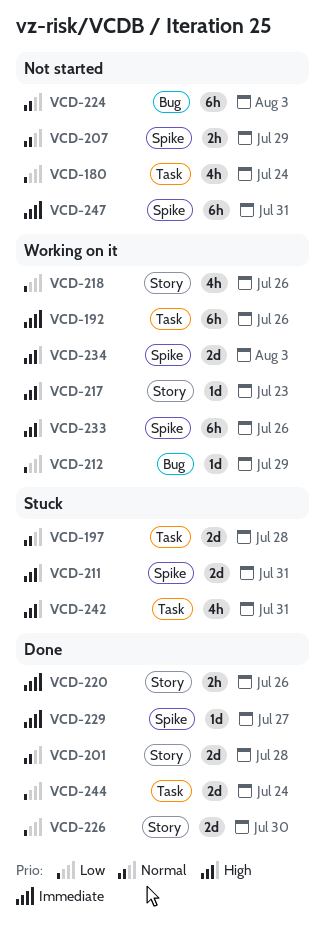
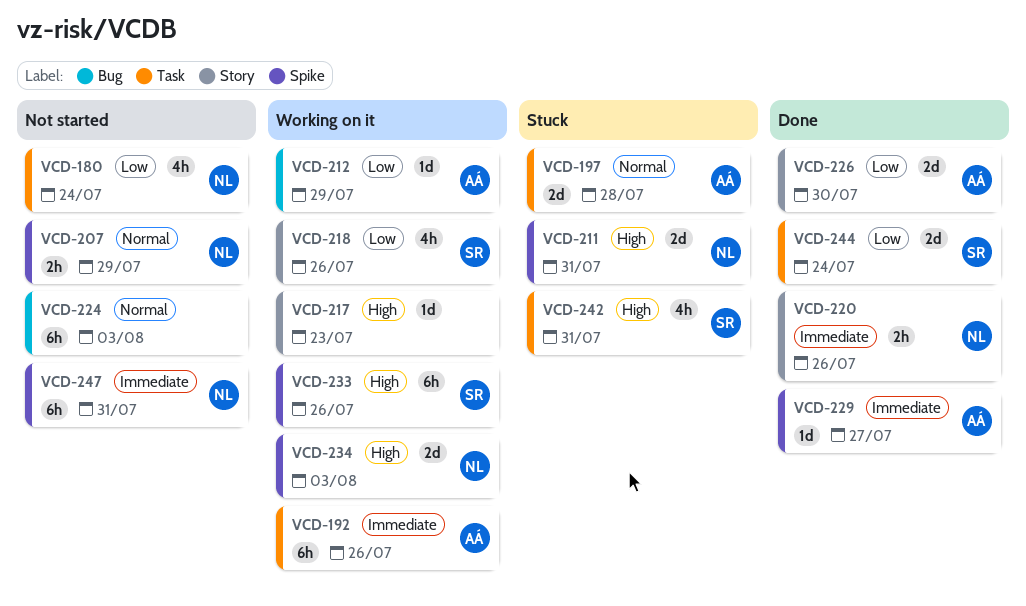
VCD-201: present -> none

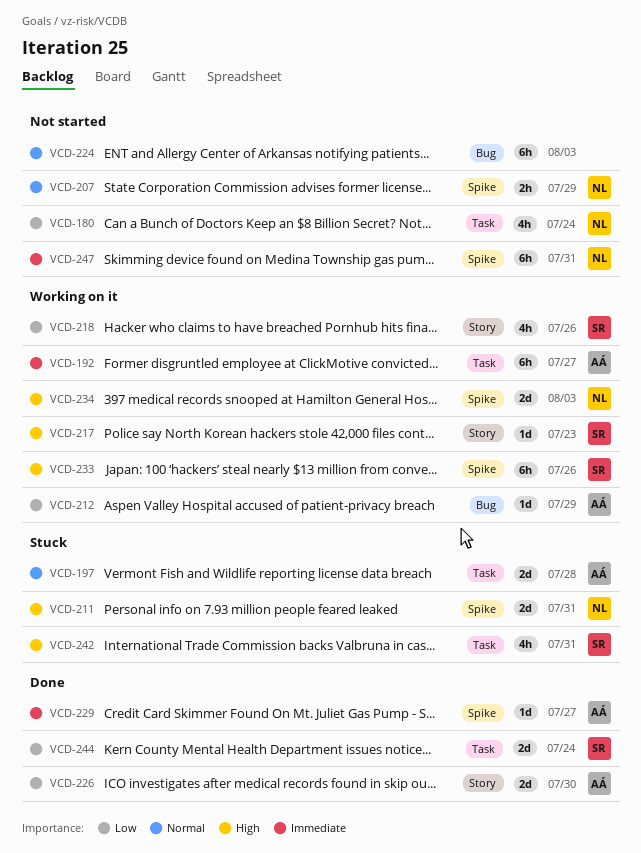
VCD-192, due: Jul 26 -> Jul 27
VCD-217, owner: none -> SR
VCD-220: present -> none

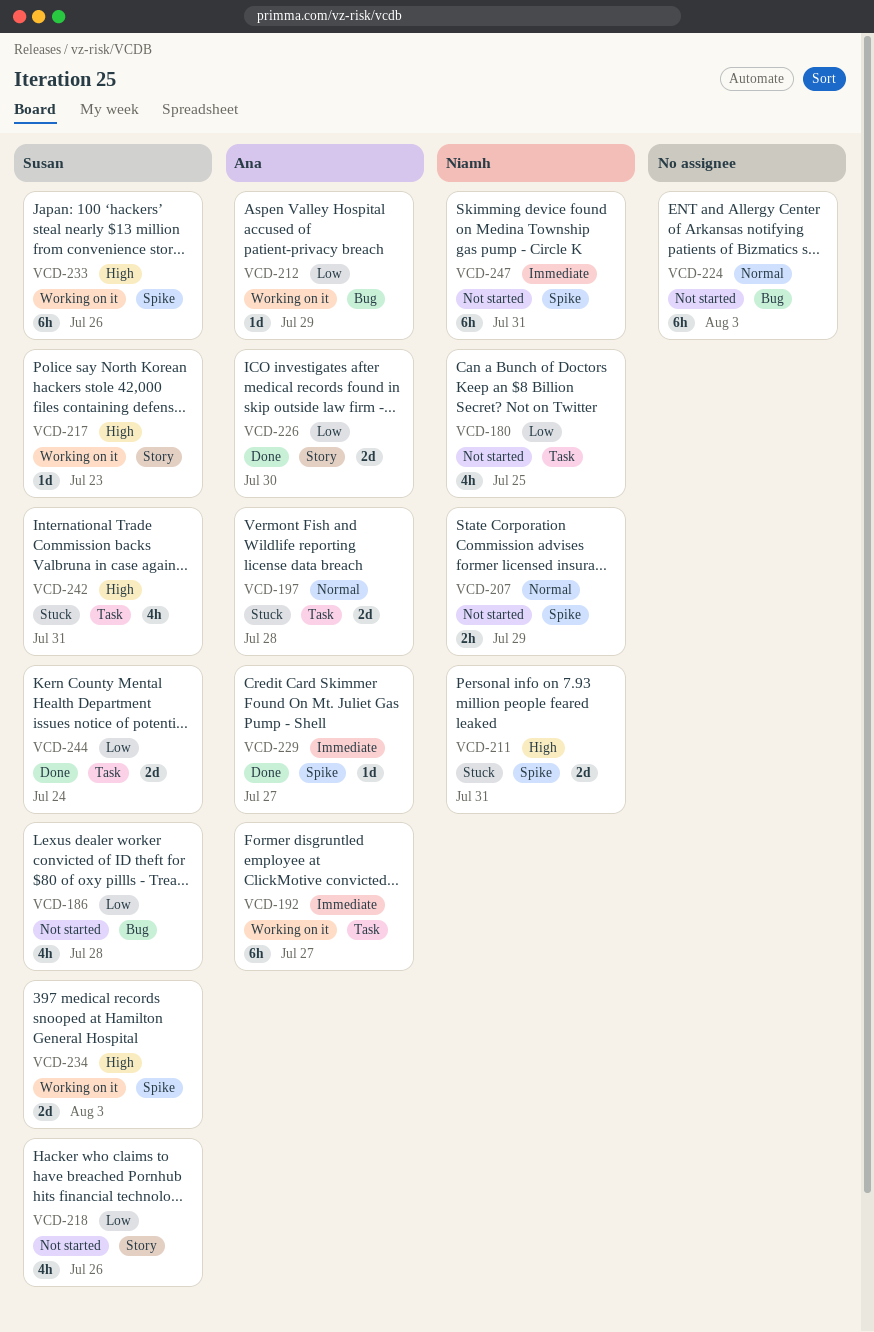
VCD-180, due: Jul 24 -> Jul 25
VCD-186: none -> present
VCD-218, status: Working on it -> Not started
VCD-234, owner: Niamh -> Susan

